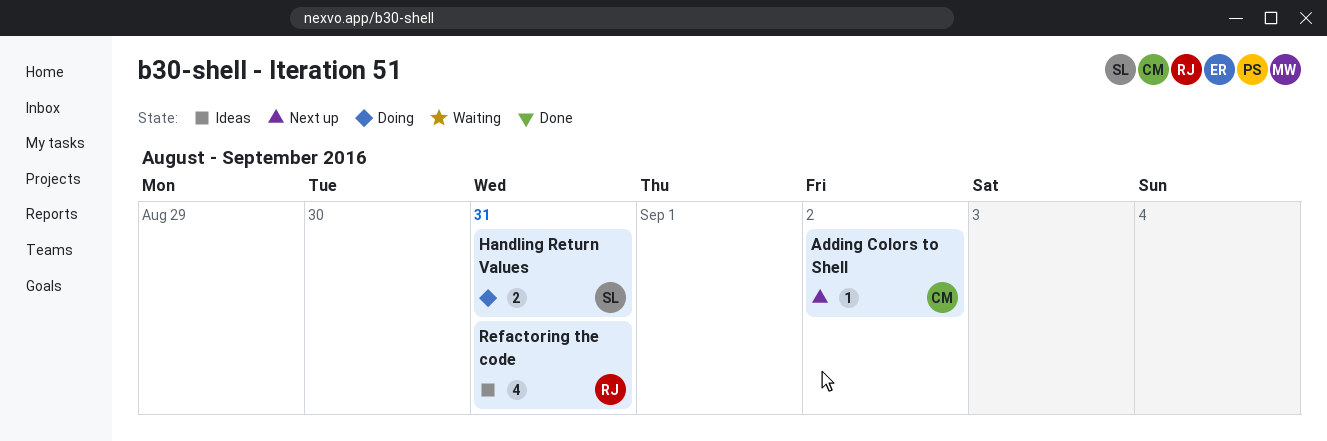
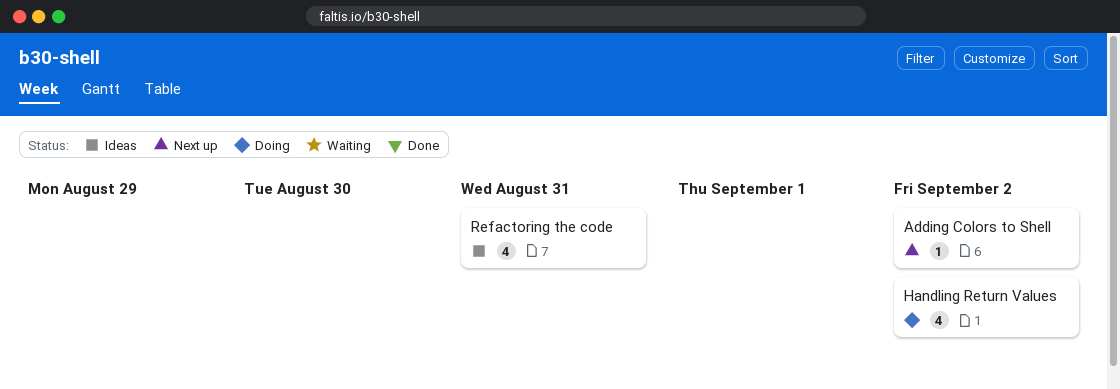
Handling Return Values, estimate: 2 -> 4
Handling Return Values, due: Aug 31 -> Sep 2

